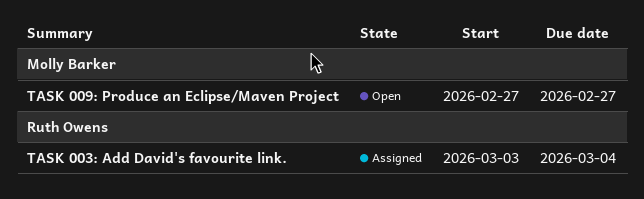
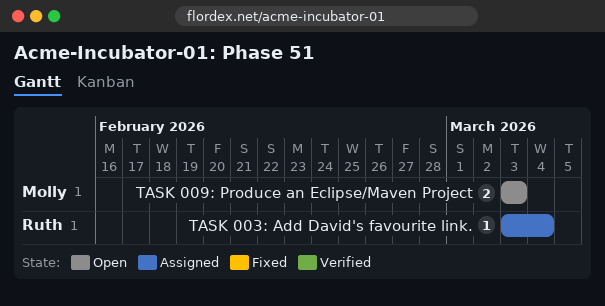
TASK 009: Produce an Eclipse/Maven Project, start: Feb 27 -> Mar 3
TASK 009: Produce an Eclipse/Maven Project, due: Feb 27 -> Mar 3

